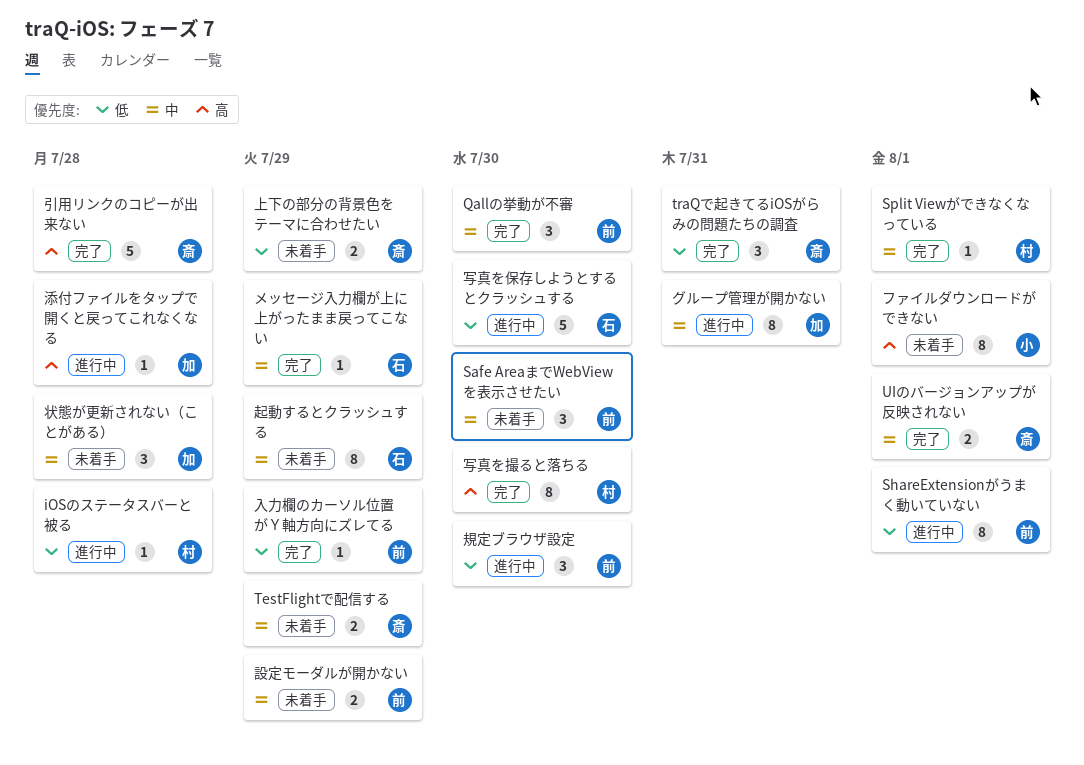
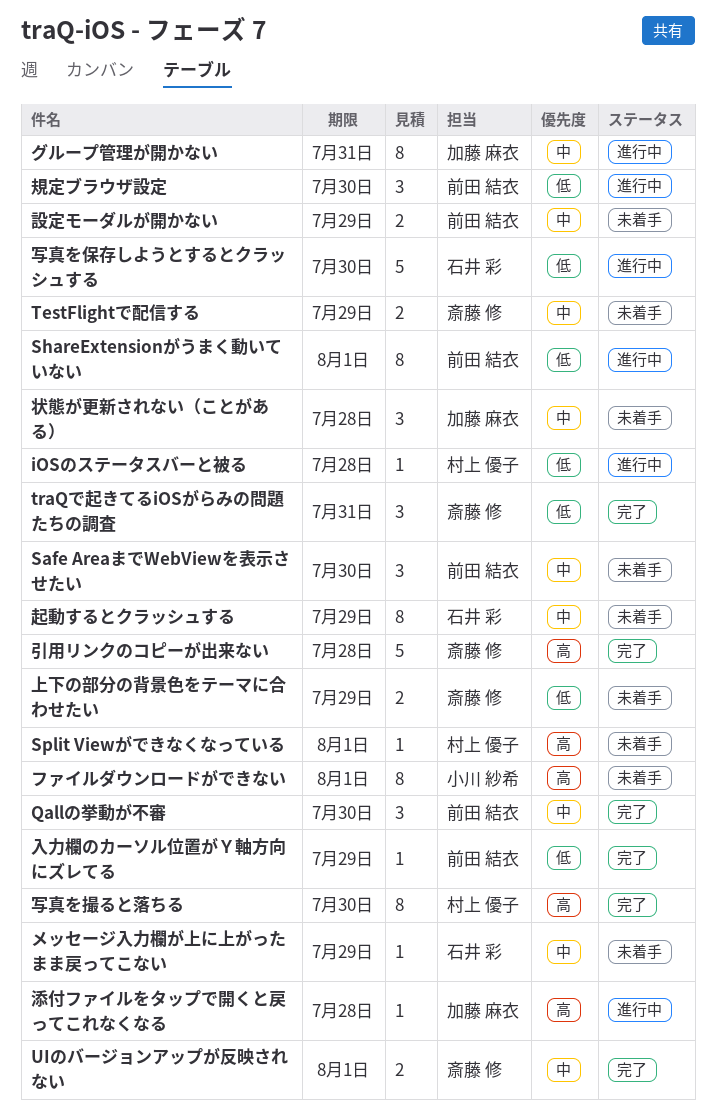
Split Viewができなくなっている, status: 完了 -> 未着手
Split Viewができなくなっている, priority: 中 -> 高
メッセージ入力欄が上に上がったまま戻ってこない, status: 完了 -> 未着手

